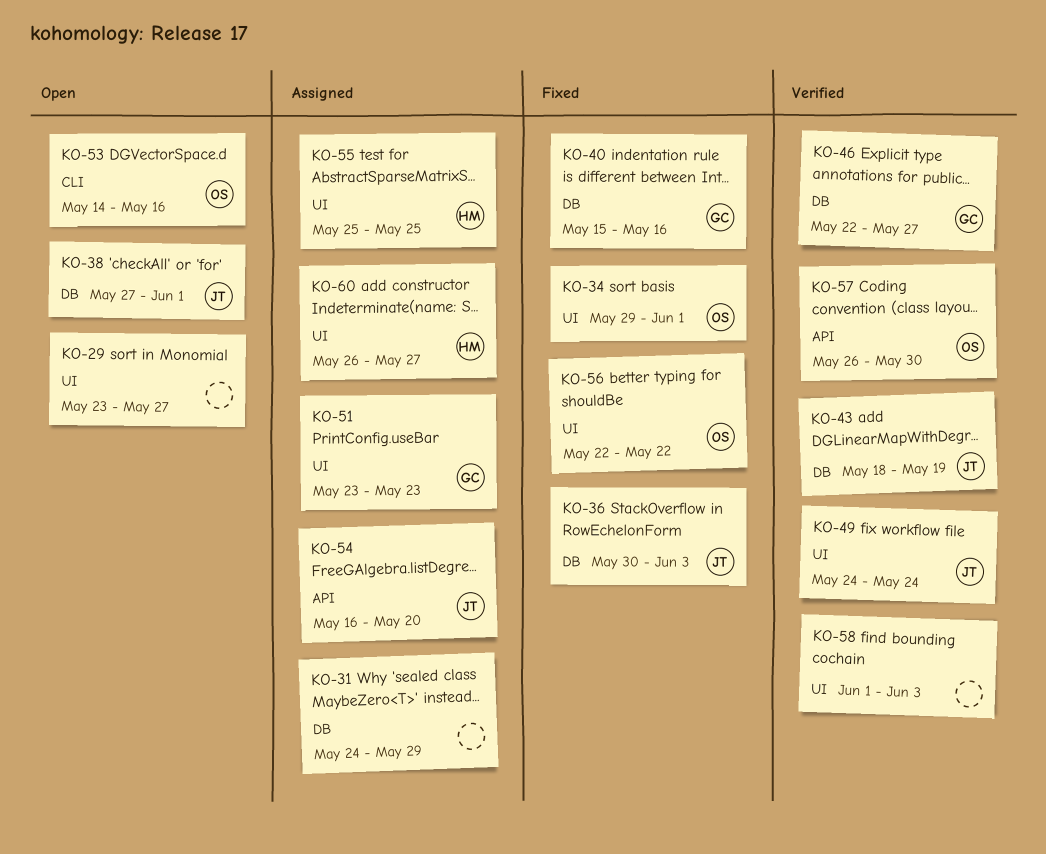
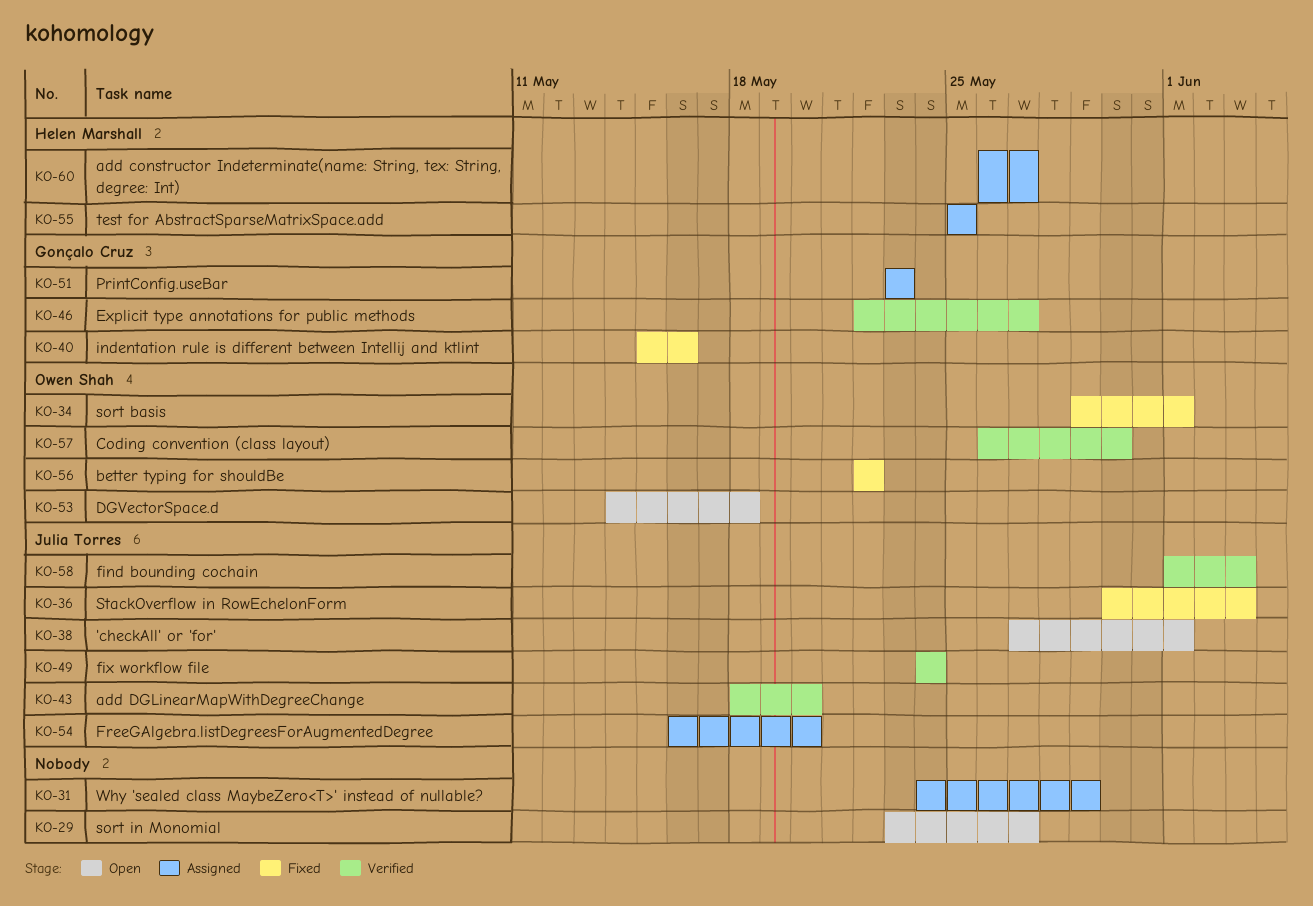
KO-43, due: May 19 -> May 20
KO-53, due: May 16 -> May 18
KO-58, owner: none -> Julia Torres

